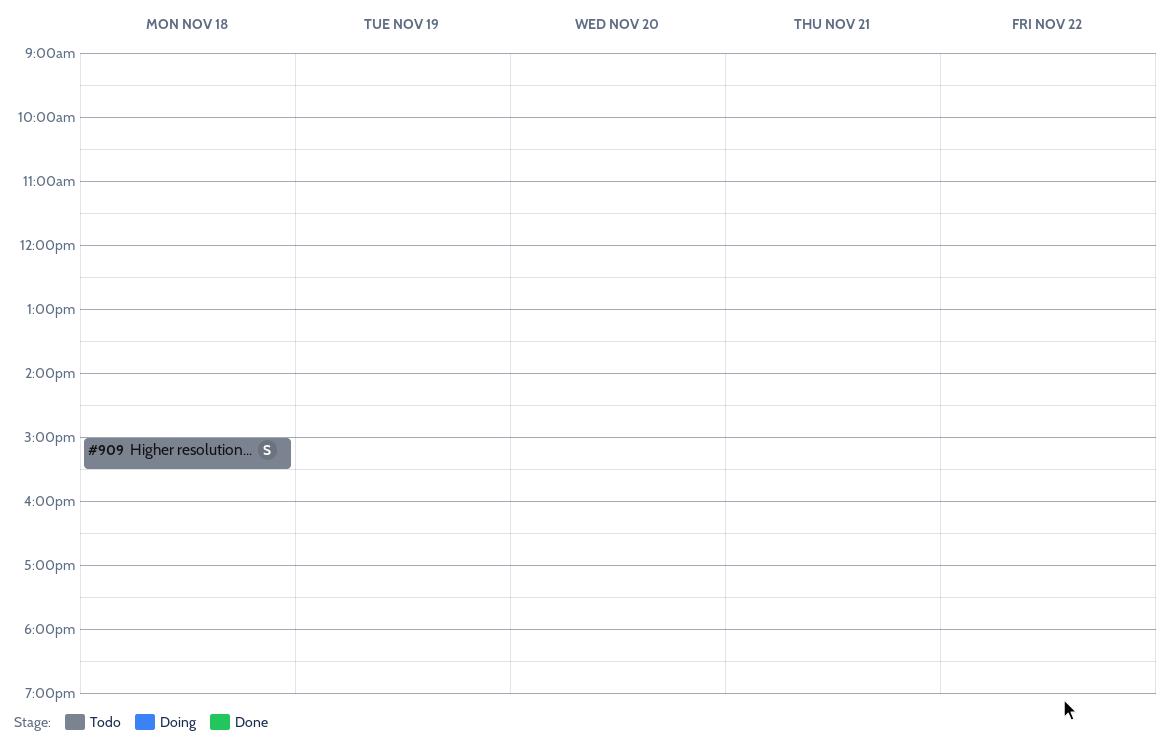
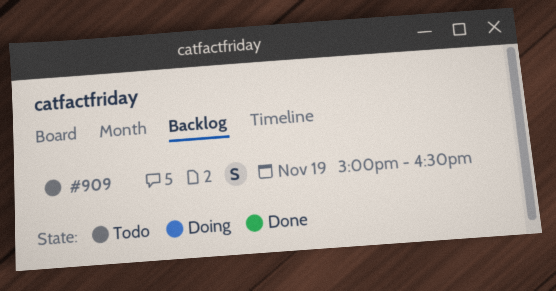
#909, day: Nov 18 -> Nov 19
#909, ends: 15:30 -> 16:30

